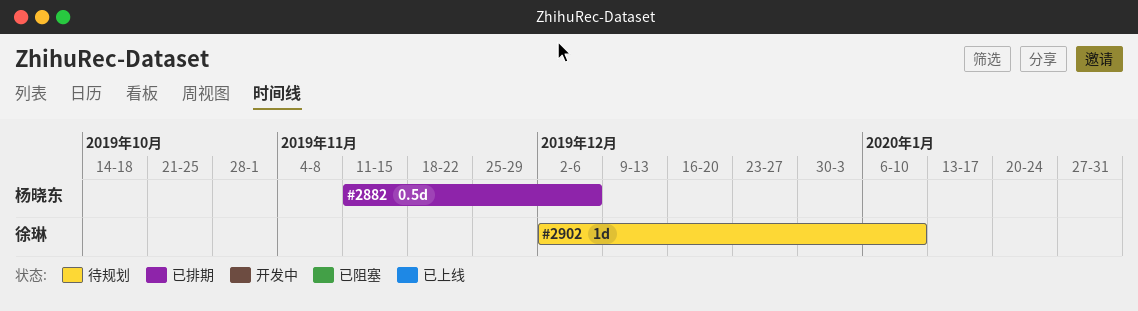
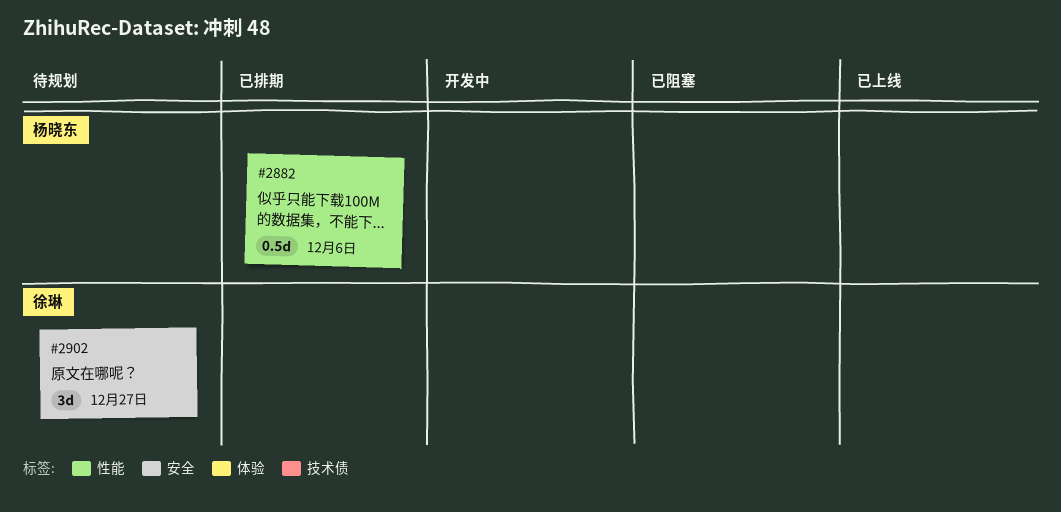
#2902, estimate: 1d -> 3d
#2902, due: Jan 10 -> Dec 27

